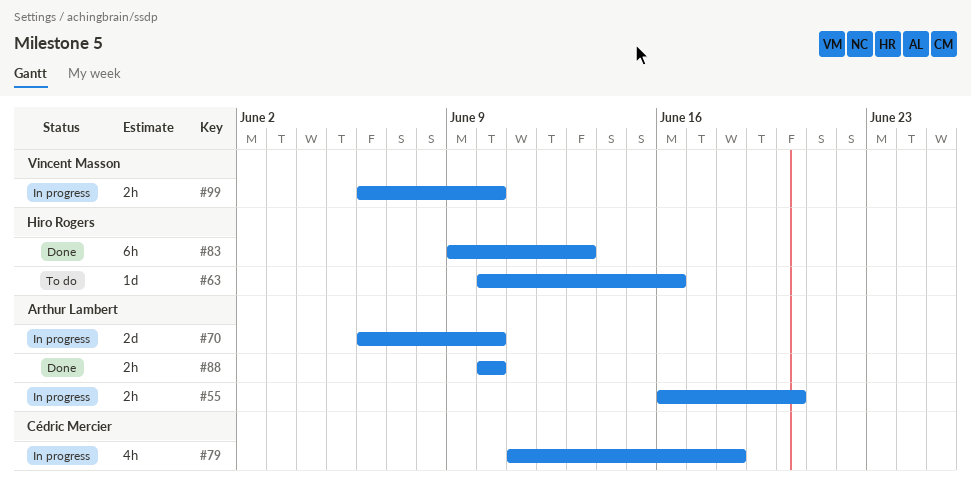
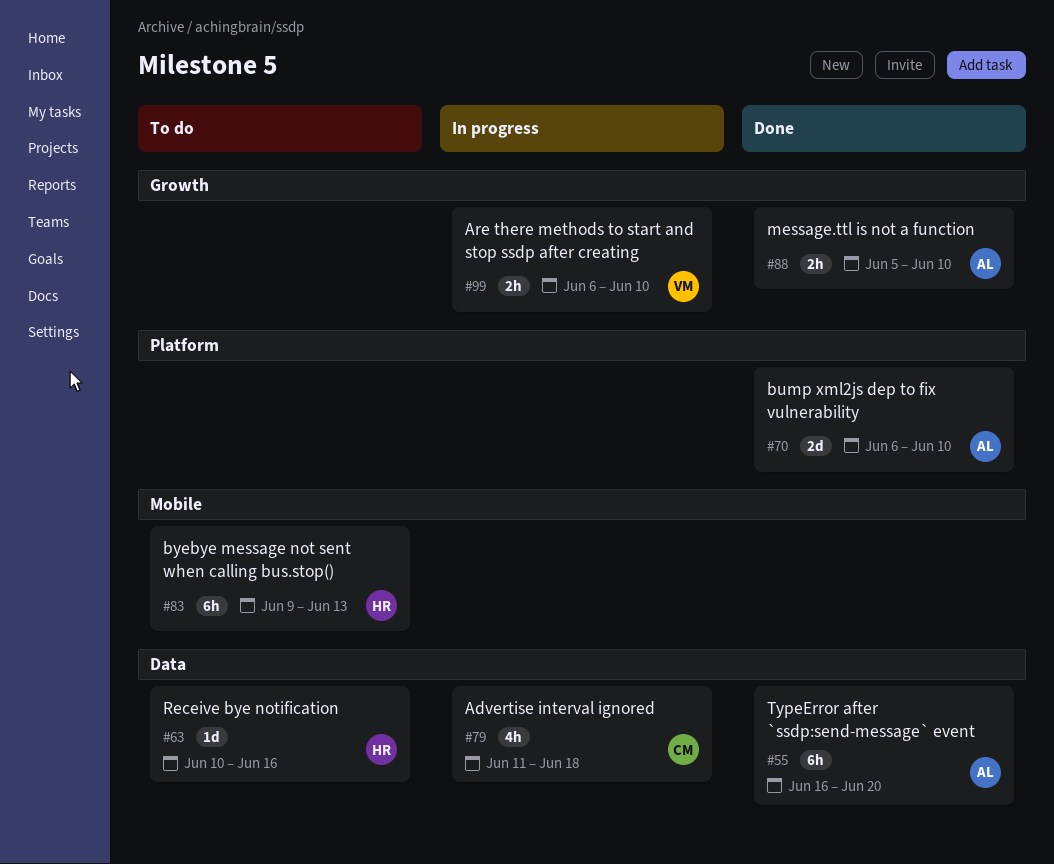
#55, status: In progress -> Done
#55, estimate: 2h -> 6h
#70, status: In progress -> Done
#83, status: Done -> To do
#88, start: Jun 10 -> Jun 5

